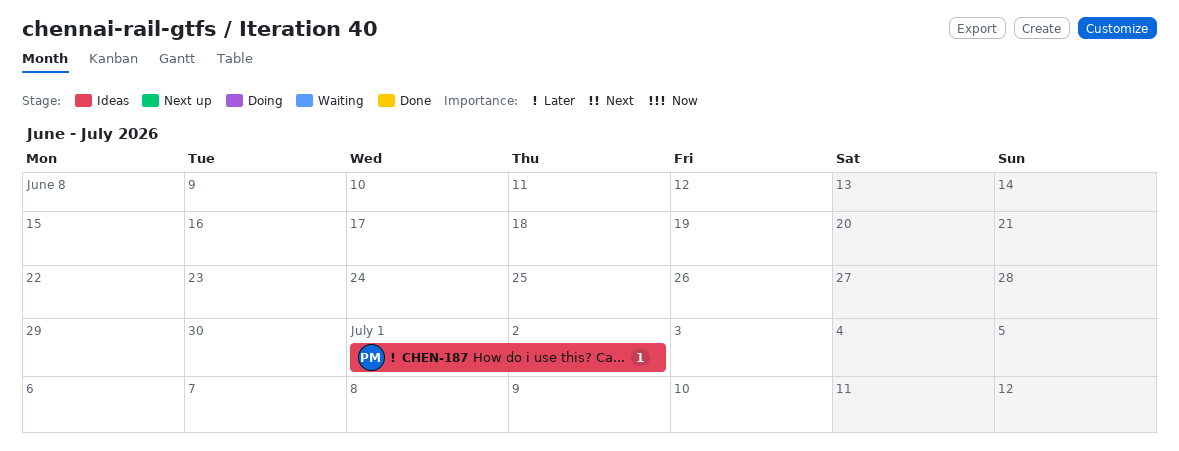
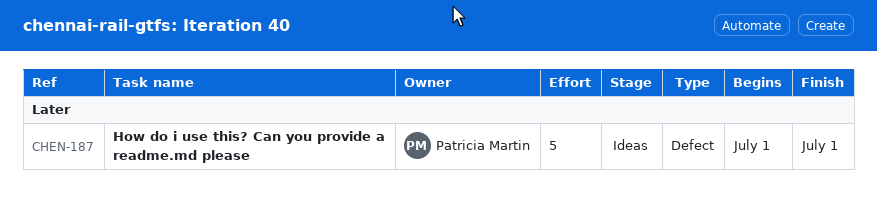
CHEN-187, estimate: 1 -> 5
CHEN-187, due: Jul 2 -> Jul 1

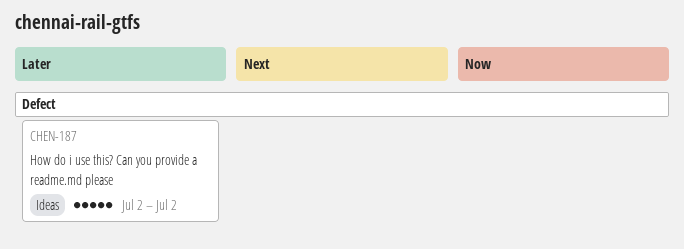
CHEN-187, start: Jul 1 -> Jul 2
CHEN-187, due: Jul 1 -> Jul 2

